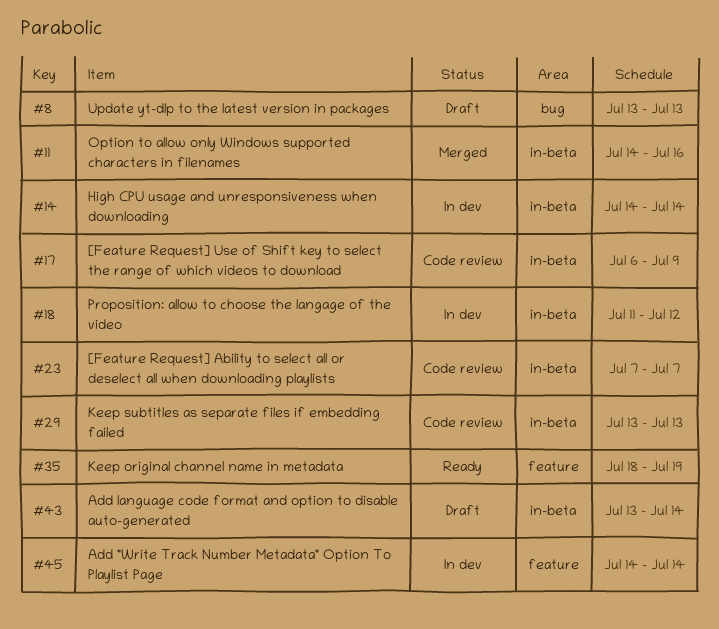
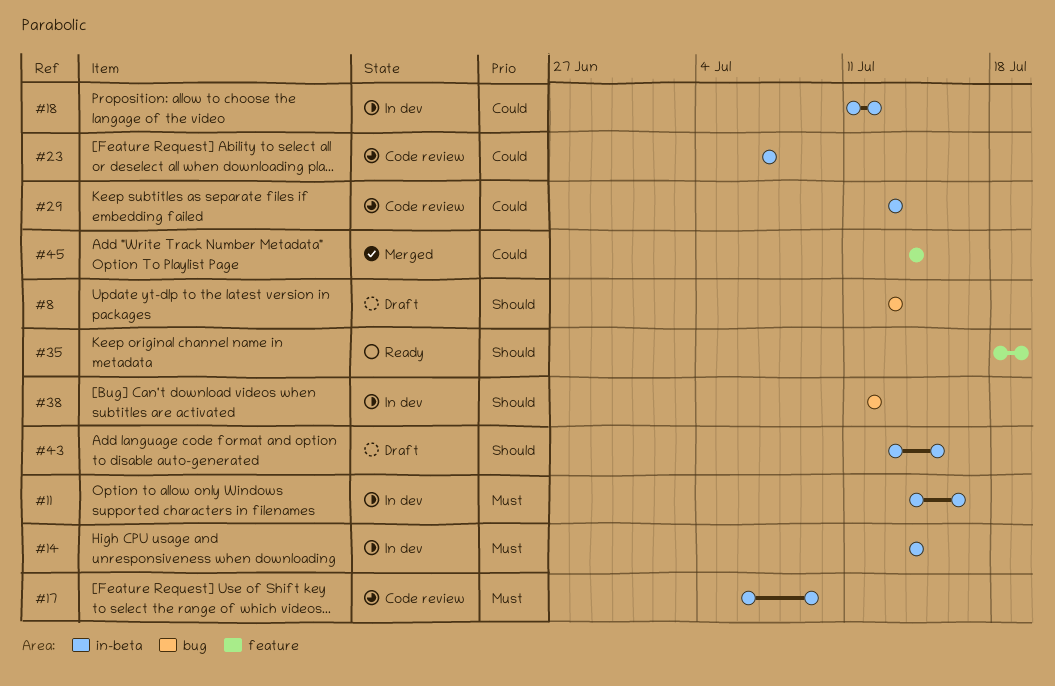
#11, status: Merged -> In dev
#38: none -> present
#43, due: Jul 14 -> Jul 15
#45, status: In dev -> Merged

